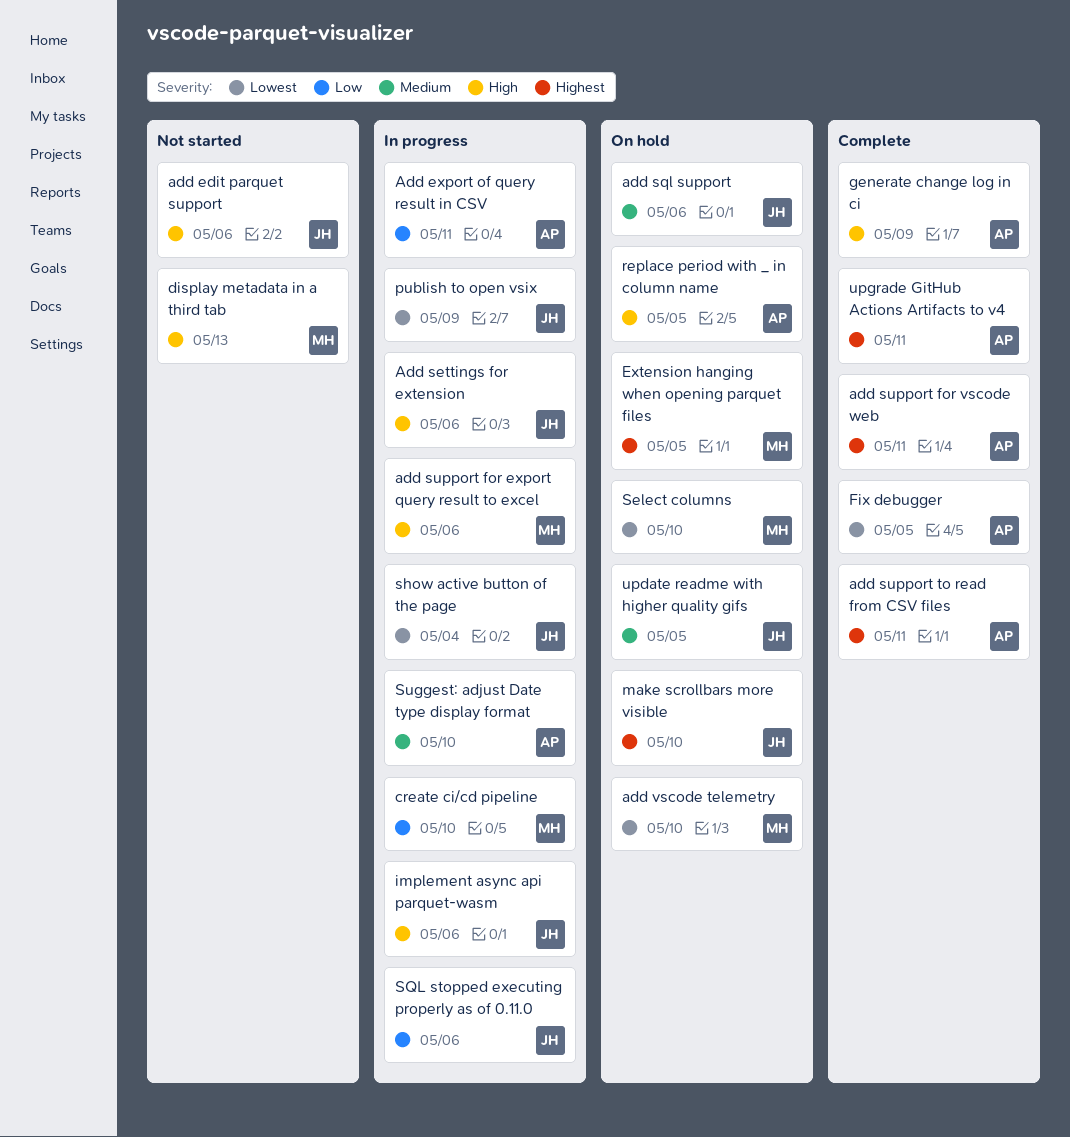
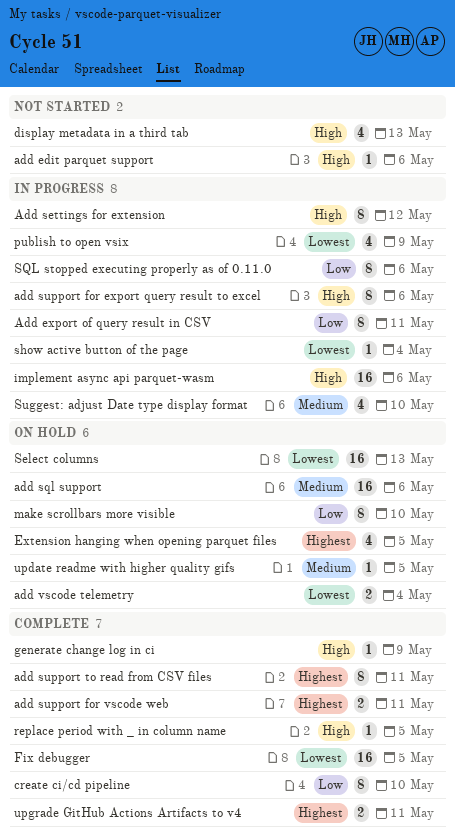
Add settings for extension, due: May 6 -> May 12
add vscode telemetry, due: May 10 -> May 4
create ci/cd pipeline, status: In progress -> Complete
make scrollbars more visible, priority: Highest -> Low
replace period with _ in column name, status: On hold -> Complete
Select columns, due: May 10 -> May 13

